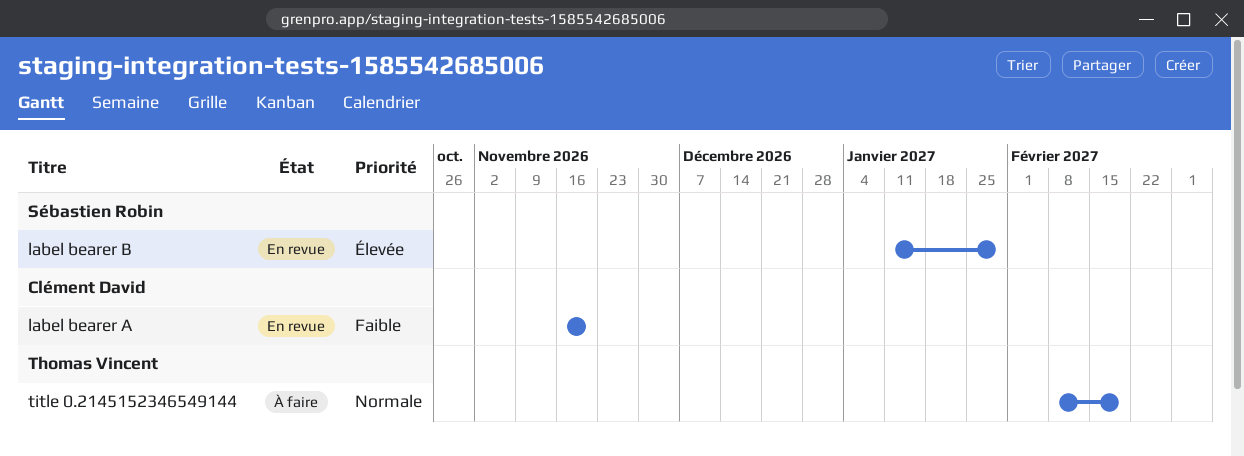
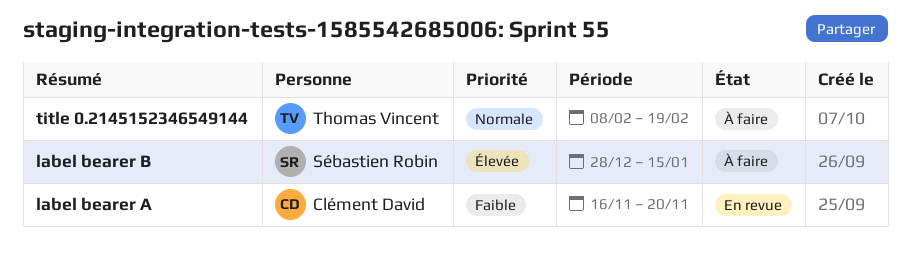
label bearer B, status: En revue -> À faire
label bearer B, start: Jan 11 -> Dec 28
label bearer B, due: Jan 29 -> Jan 15

